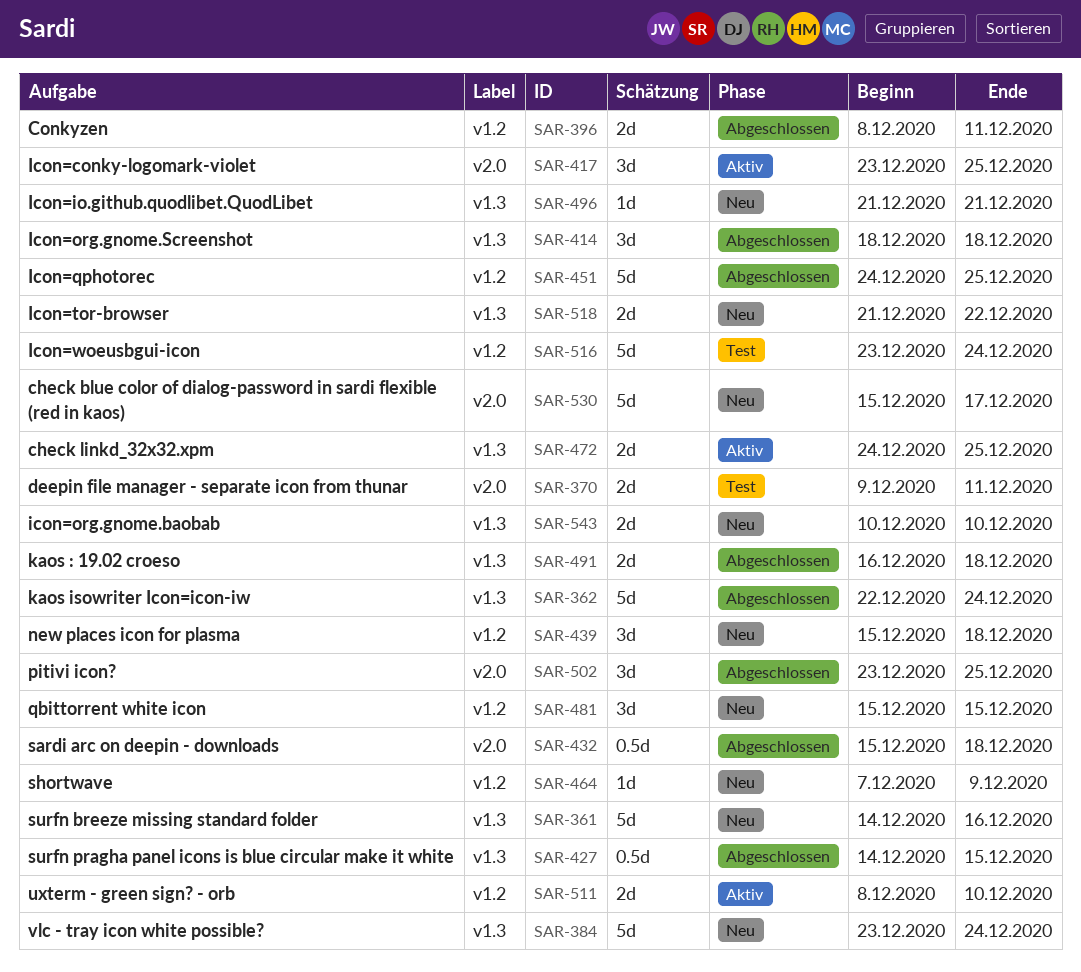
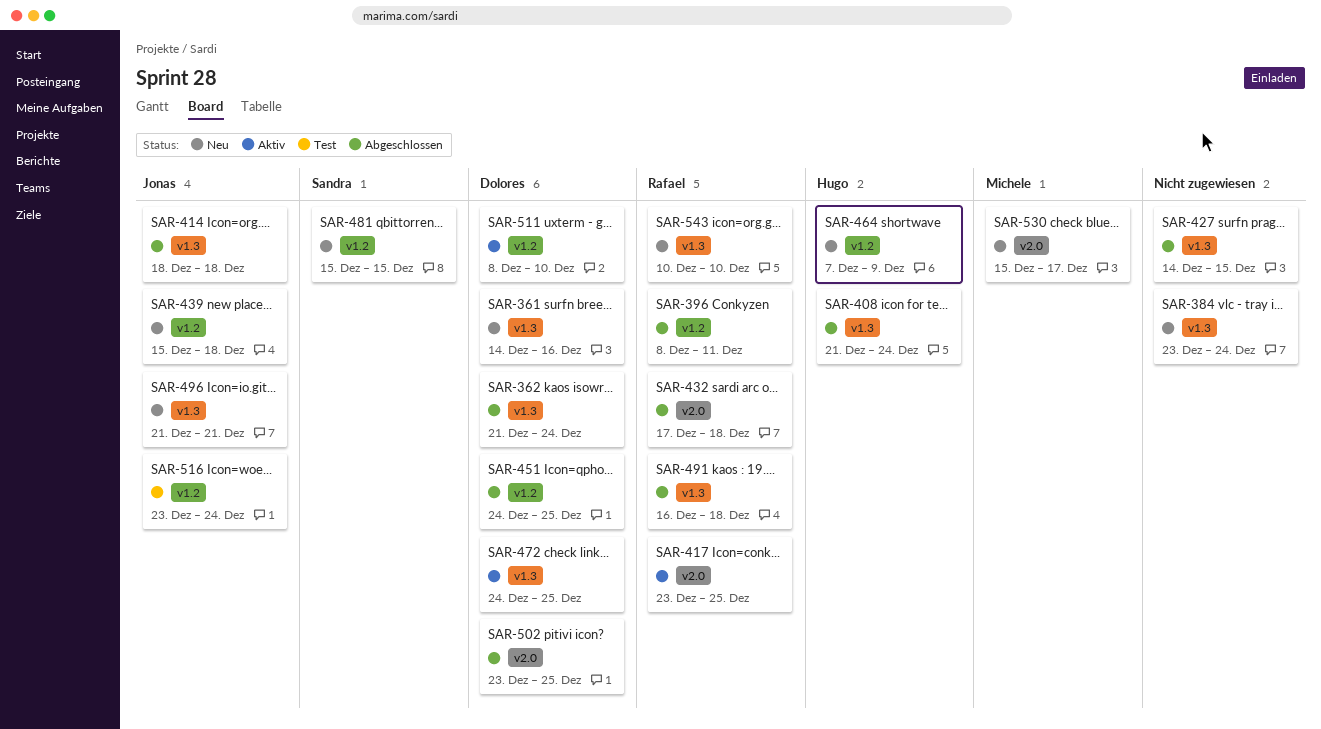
SAR-362, start: Dec 22 -> Dec 21
SAR-370: present -> none
SAR-408: none -> present
SAR-432, start: Dec 15 -> Dec 17
SAR-518: present -> none

